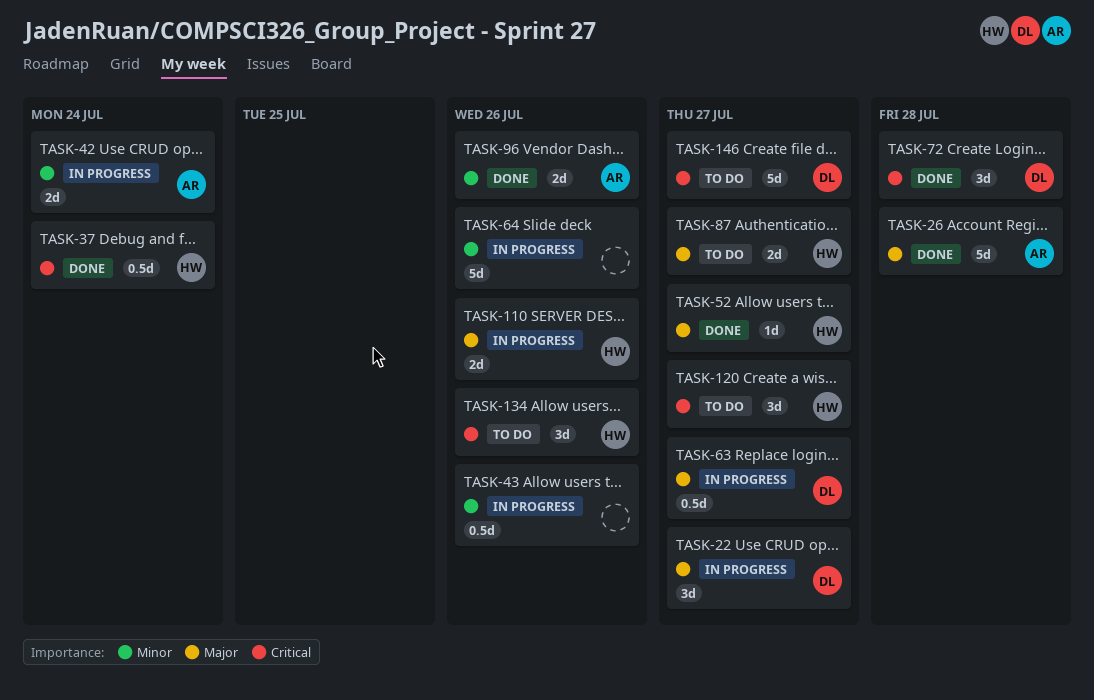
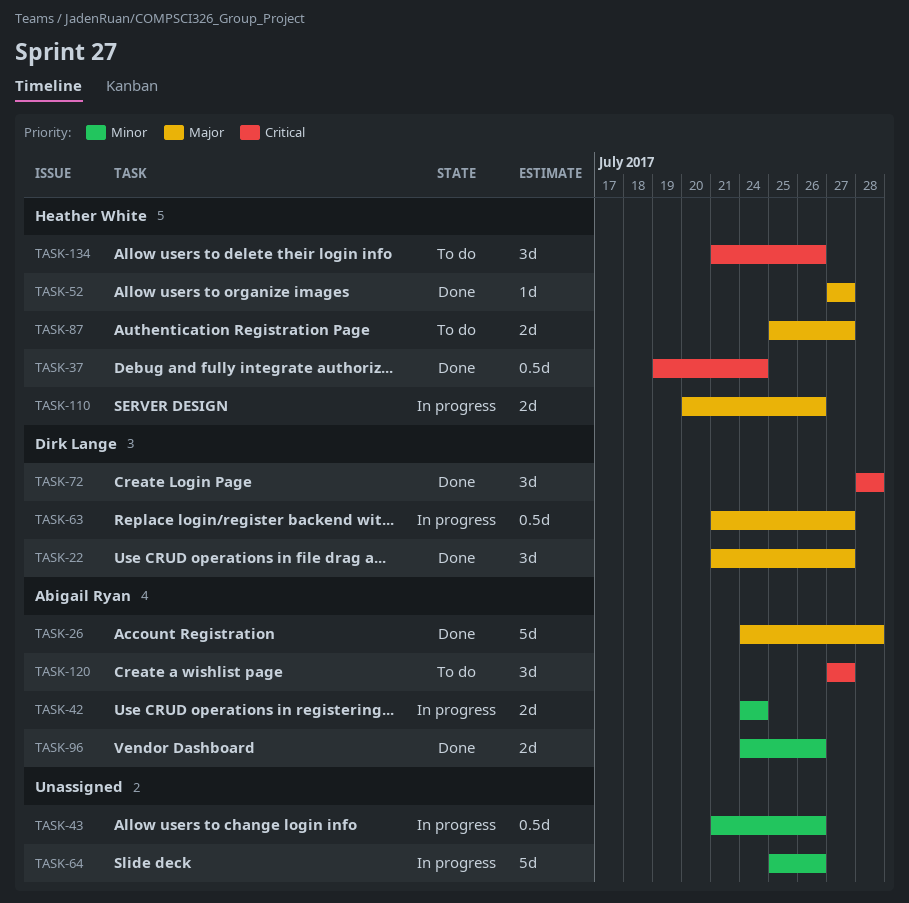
TASK-22, status: In progress -> Done
TASK-120, owner: Heather White -> Abigail Ryan
TASK-146: present -> none

